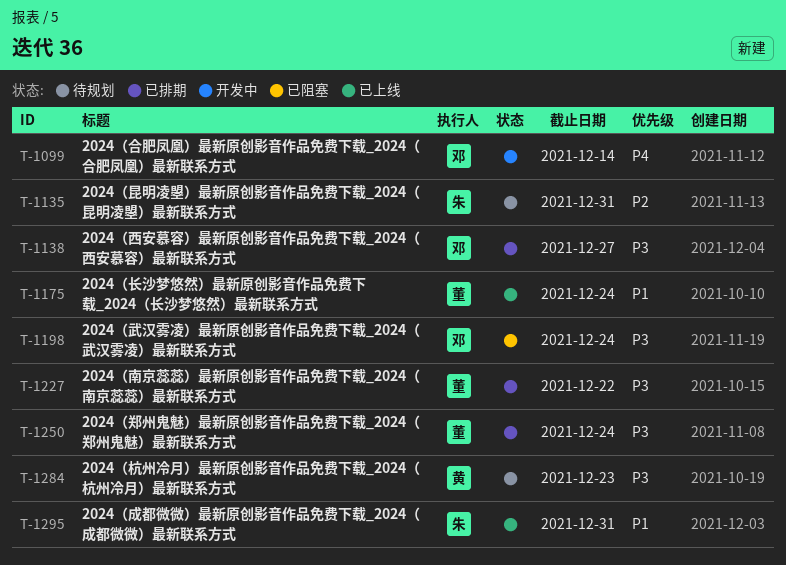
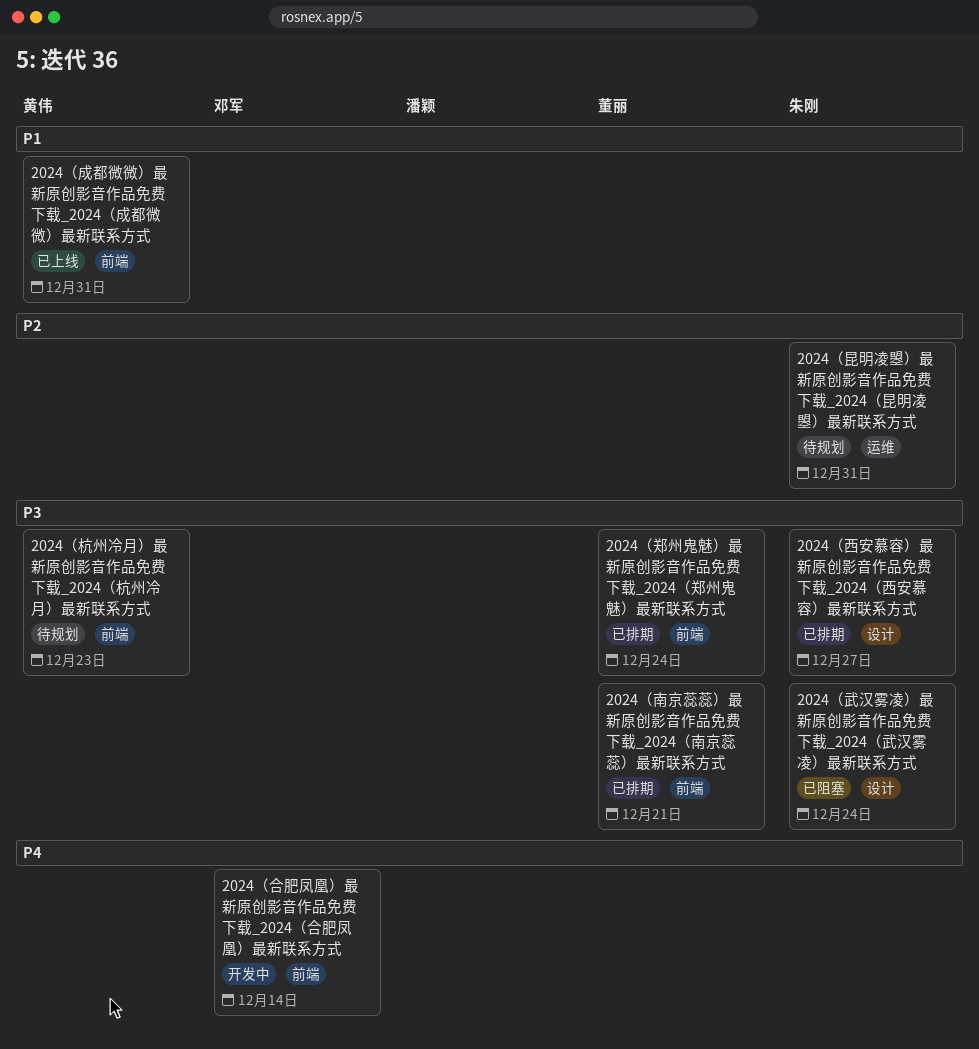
2024（南京蕊蕊）最新原创影音作品免费下载_2024（南京蕊蕊）最新联系方式, due: Dec 22 -> Dec 21
2024（成都微微）最新原创影音作品免费下载_2024（成都微微）最新联系方式, owner: 朱刚 -> 黄伟
2024（武汉雾凌）最新原创影音作品免费下载_2024（武汉雾凌）最新联系方式, owner: 邓军 -> 朱刚
2024（西安慕容）最新原创影音作品免费下载_2024（西安慕容）最新联系方式, owner: 邓军 -> 朱刚
2024（长沙梦悠然）最新原创影音作品免费下载_2024（长沙梦悠然）最新联系方式: present -> none

